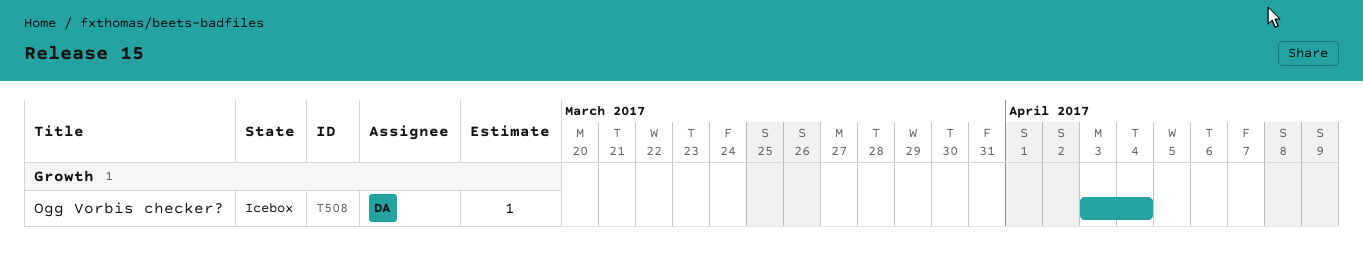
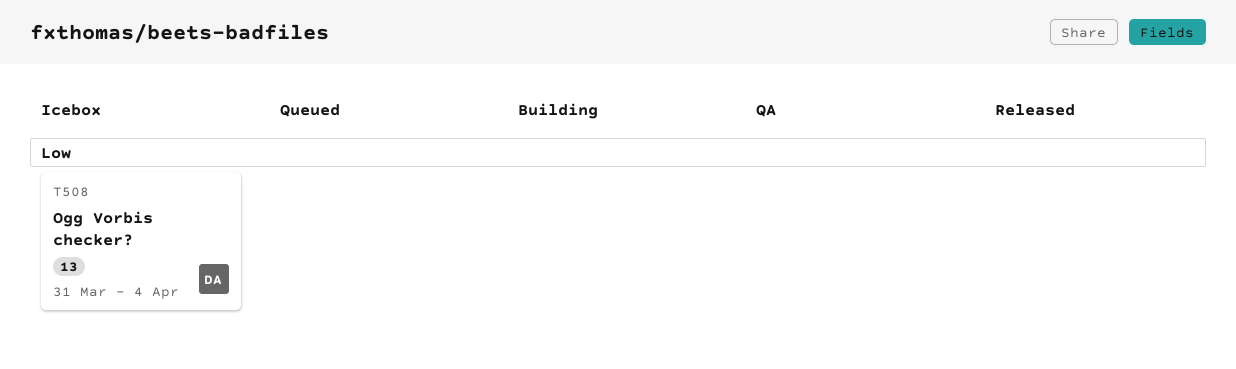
T508, estimate: 1 -> 13
T508, start: Apr 3 -> Mar 31

